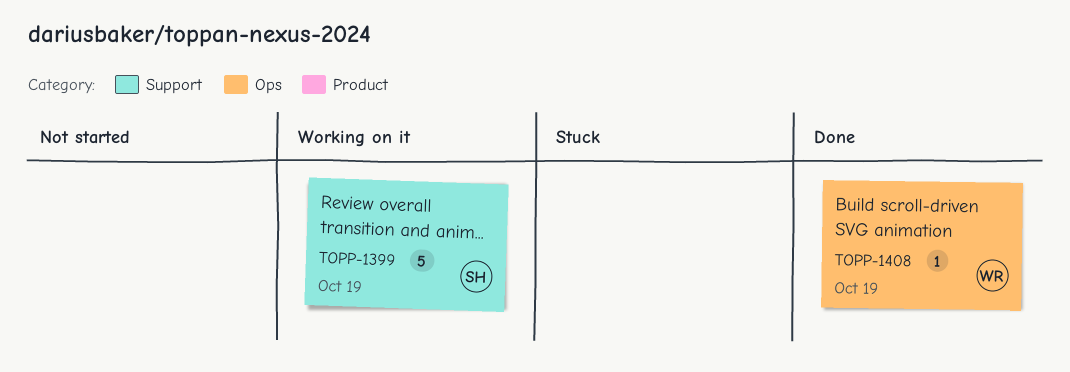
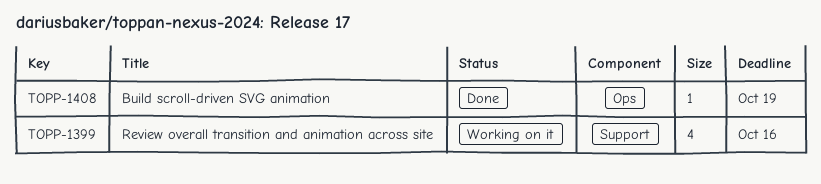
TOPP-1399, estimate: 5 -> 4
TOPP-1399, due: Oct 19 -> Oct 16

